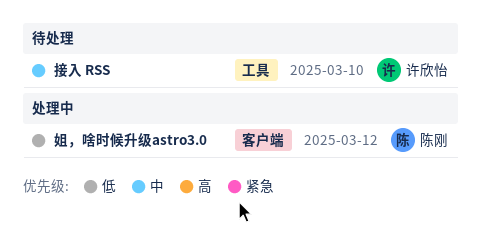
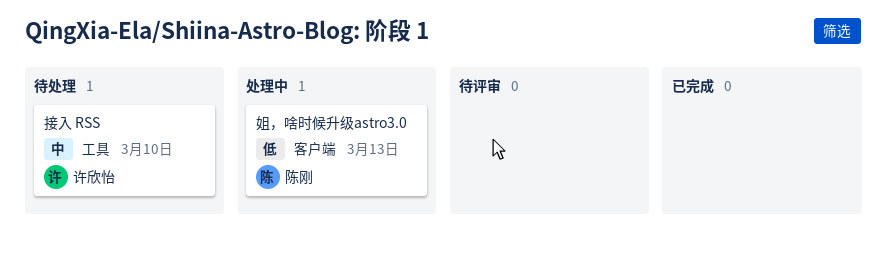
姐，啥时候升级astro3.0, due: Mar 12 -> Mar 13

